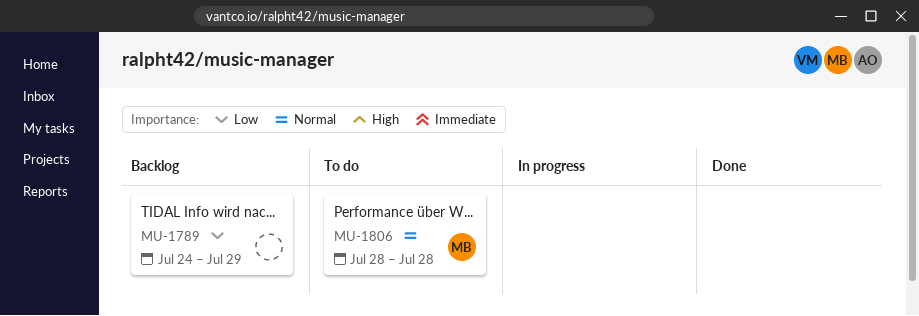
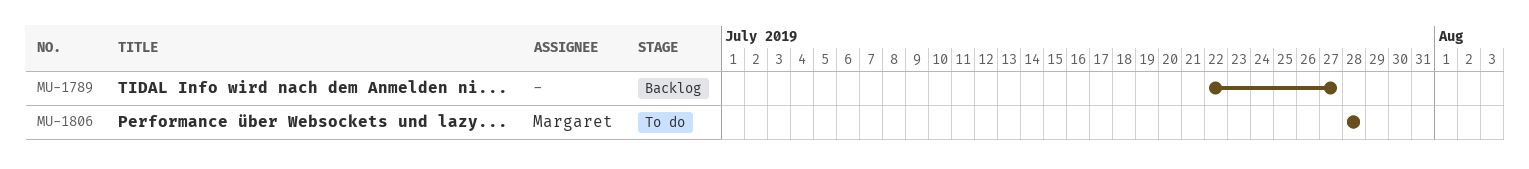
MU-1789, start: Jul 24 -> Jul 22
MU-1789, due: Jul 29 -> Jul 27

